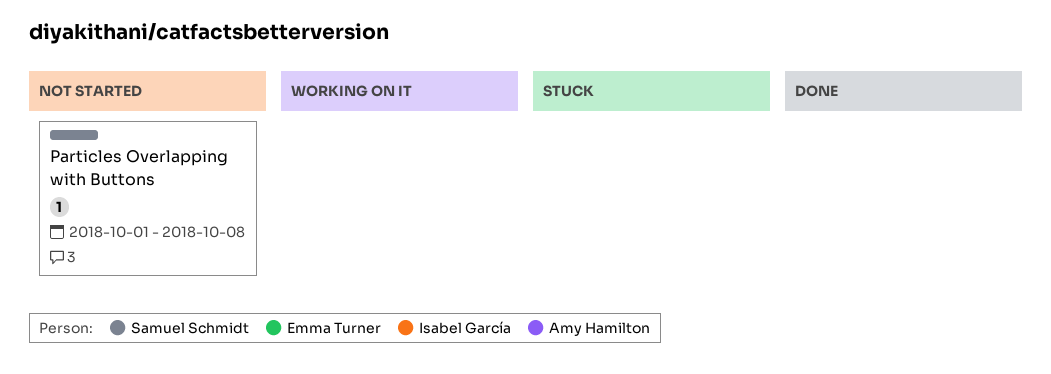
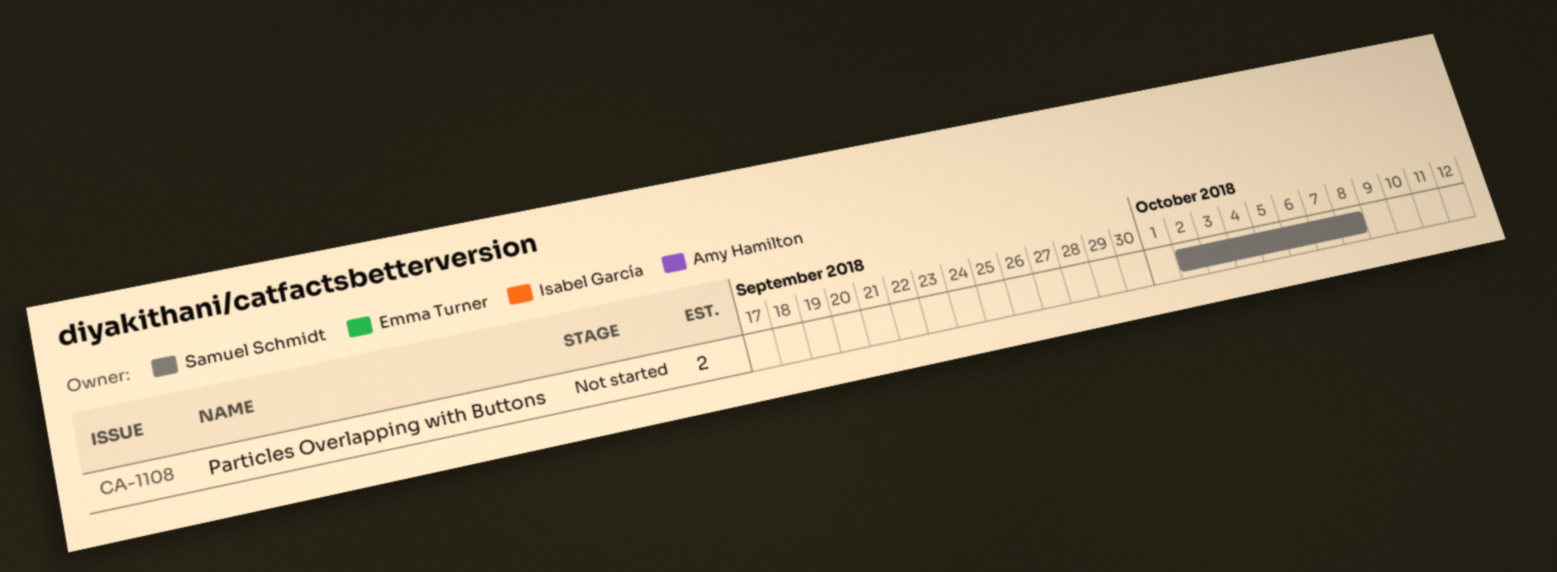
Particles Overlapping with Buttons, estimate: 1 -> 2
Particles Overlapping with Buttons, start: Oct 1 -> Oct 2

